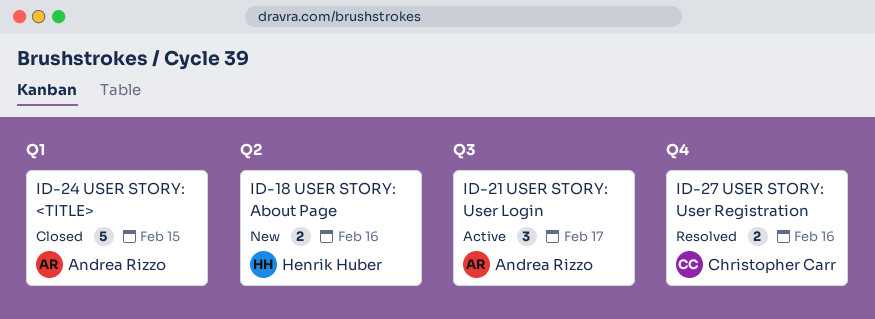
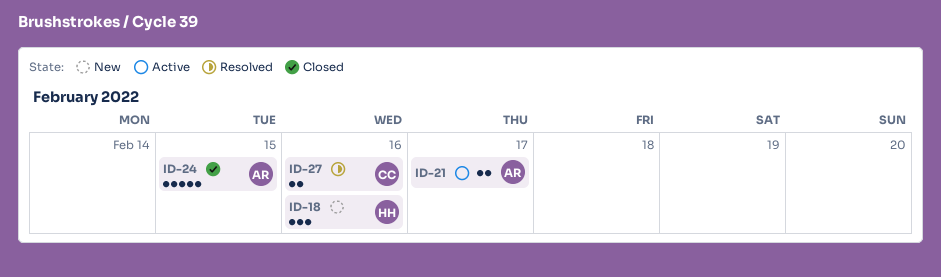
ID-18, estimate: 2 -> 3
ID-21, estimate: 3 -> 2

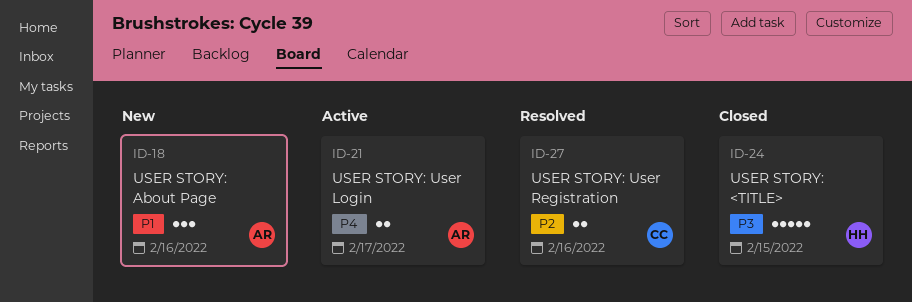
ID-18, owner: HH -> AR
ID-24, owner: AR -> HH

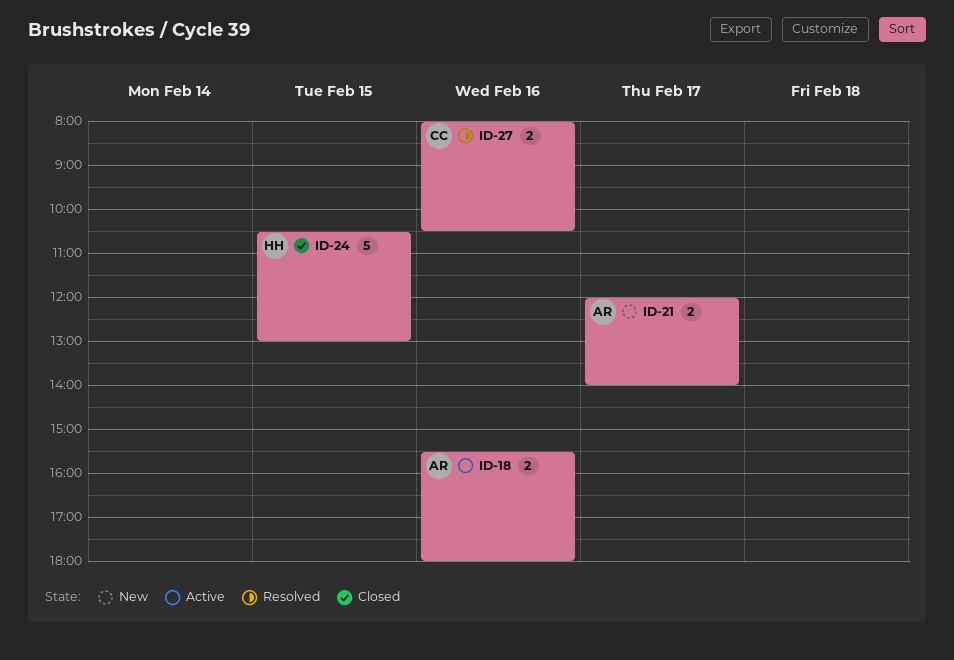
ID-18, status: New -> Active
ID-18, estimate: 3 -> 2
ID-21, status: Active -> New

